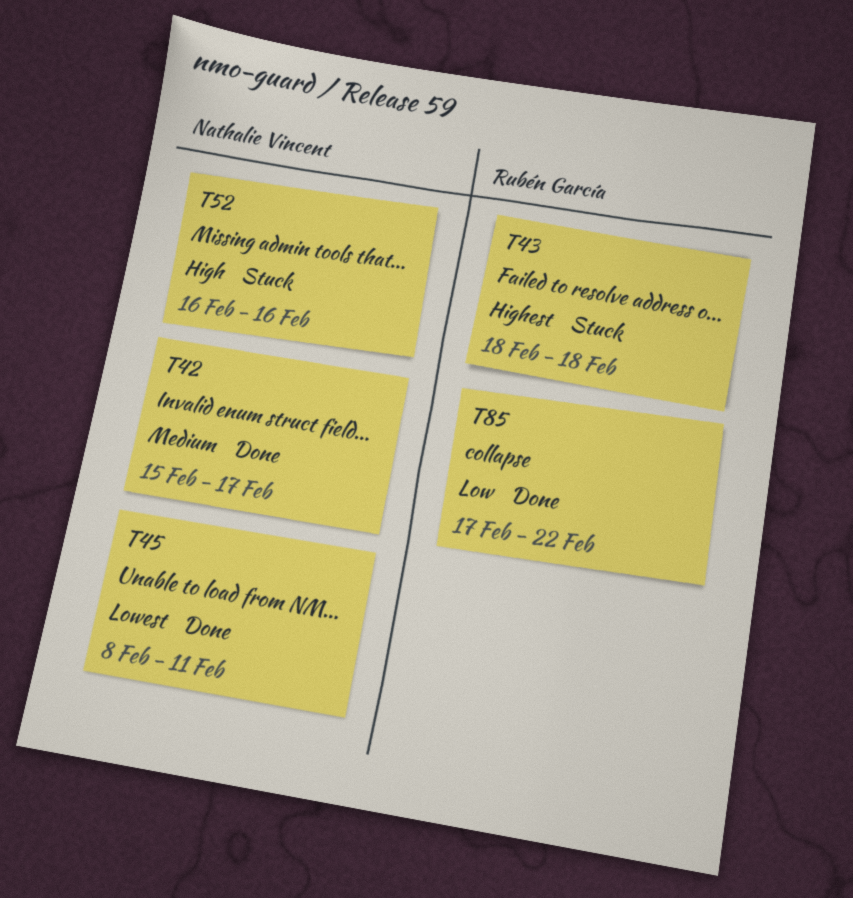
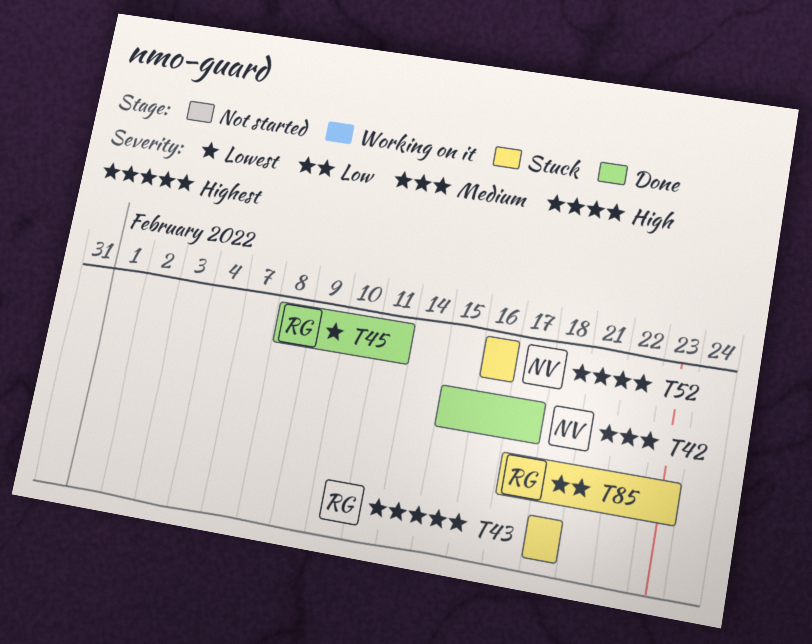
T45, owner: Nathalie Vincent -> Rubén García
T85, status: Done -> Stuck
T85, due: Feb 22 -> Feb 23

